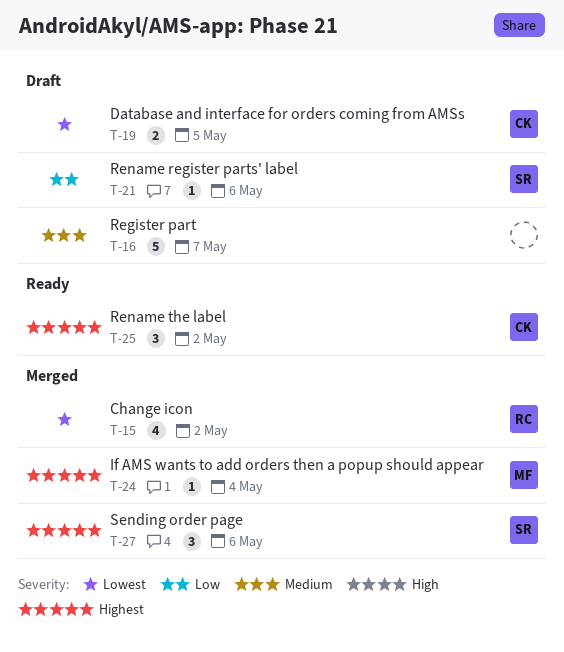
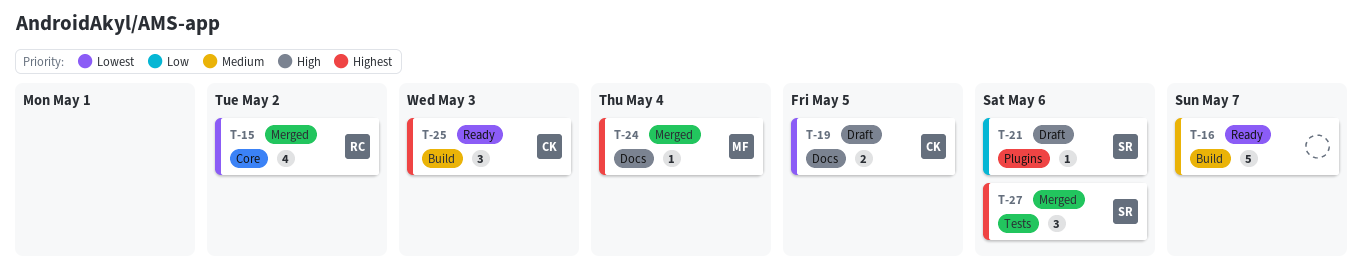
T-16, status: Draft -> Ready
T-25, due: May 2 -> May 3

